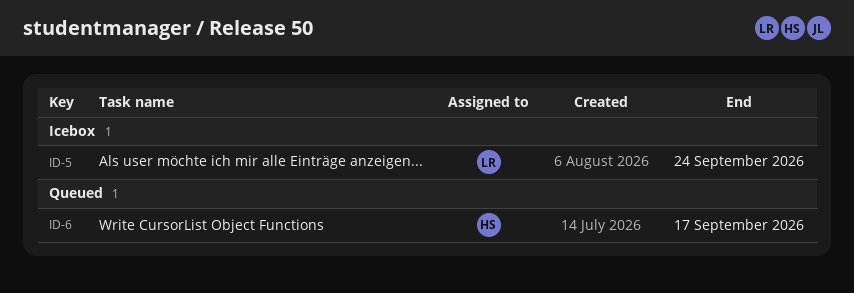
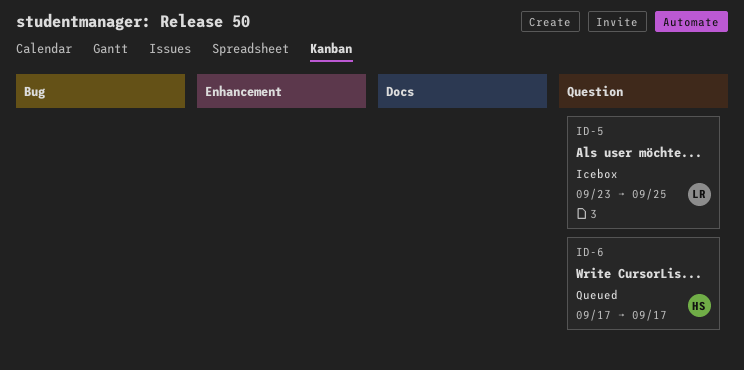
ID-5, due: Sep 24 -> Sep 25

